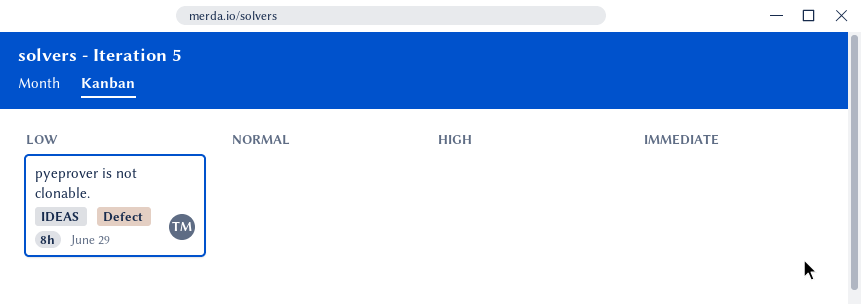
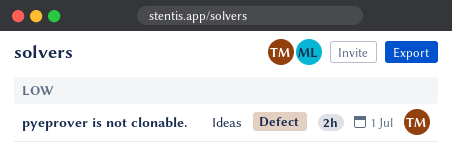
pyeprover is not clonable., estimate: 8h -> 2h
pyeprover is not clonable., due: Jun 29 -> Jul 1

